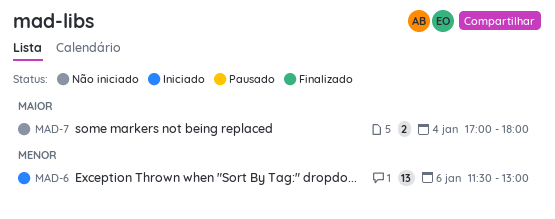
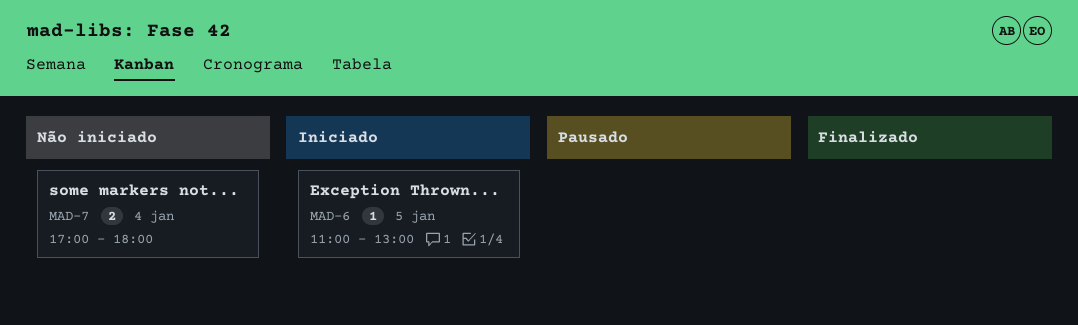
MAD-6, estimate: 13 -> 1
MAD-6, day: Jan 6 -> Jan 5
MAD-6, begins: 11:30 -> 11:00

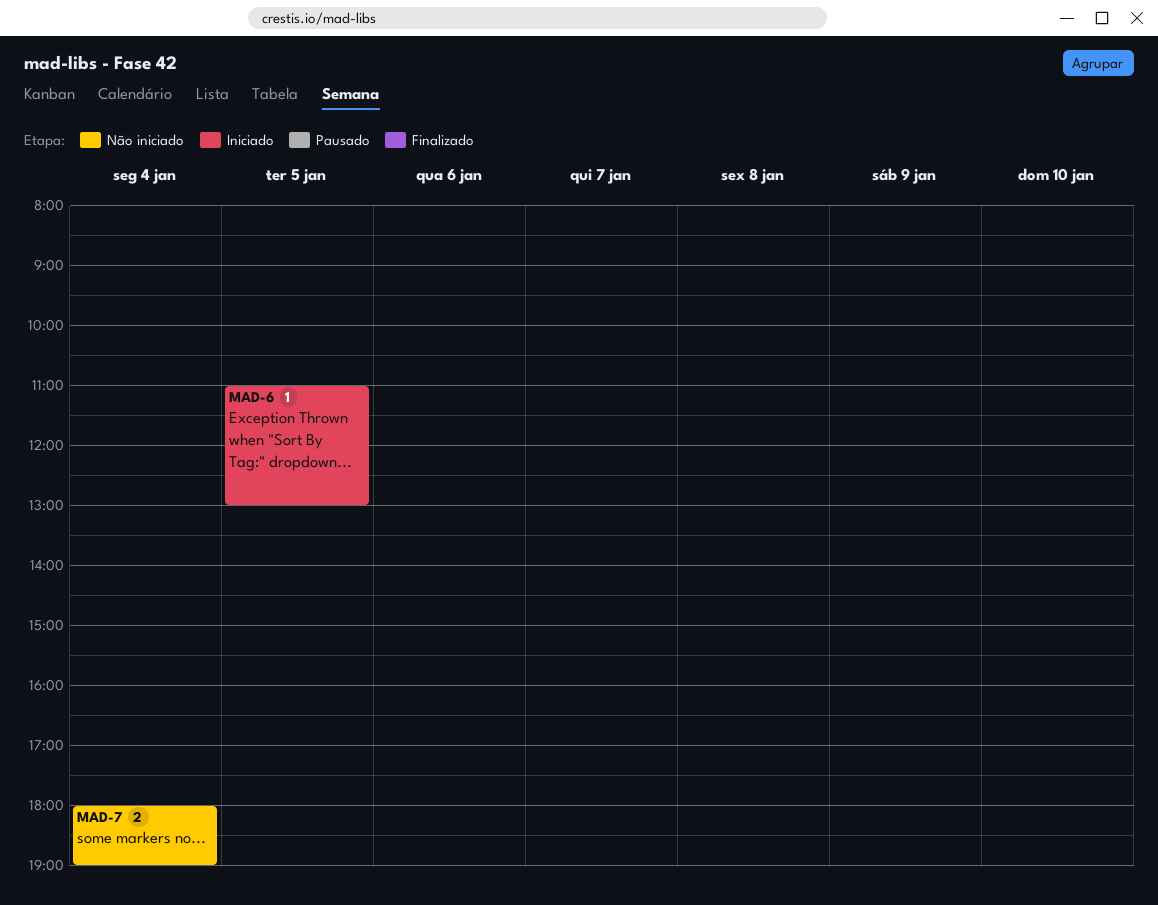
MAD-7, begins: 17:00 -> 18:00
MAD-7, ends: 18:00 -> 19:00

